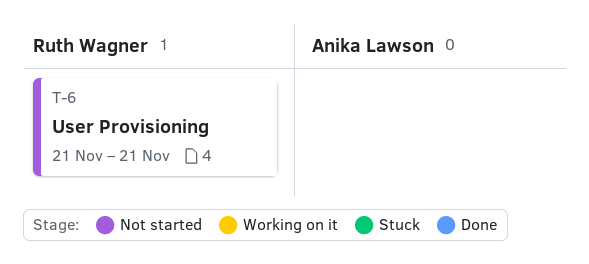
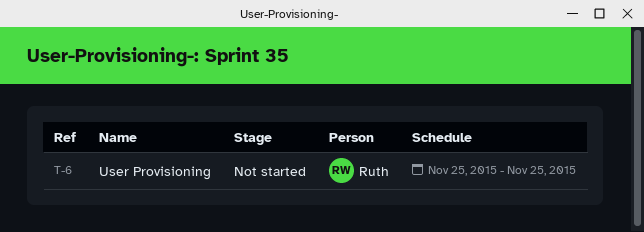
T-6, start: Nov 21 -> Nov 25
T-6, due: Nov 21 -> Nov 25

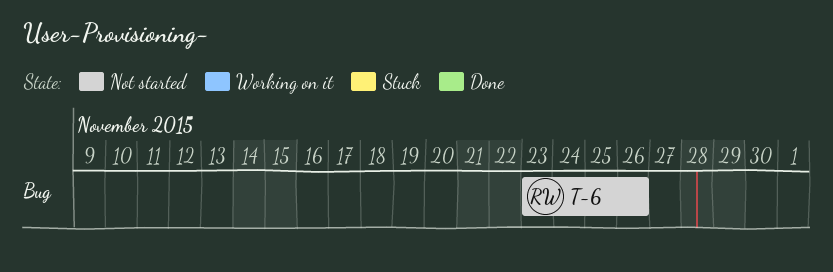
T-6, start: Nov 25 -> Nov 23
T-6, due: Nov 25 -> Nov 26

